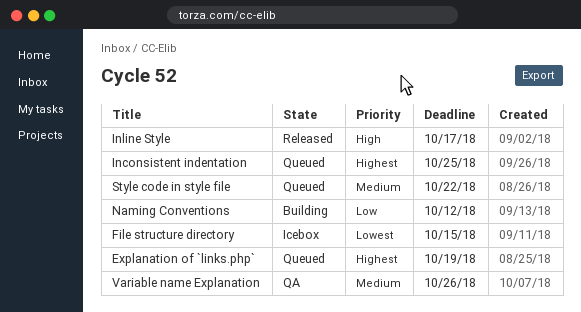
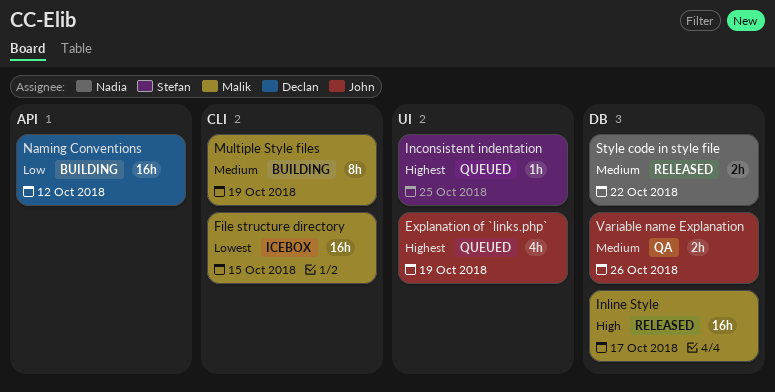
Multiple Style files: none -> present
Style code in style file, status: Queued -> Released

